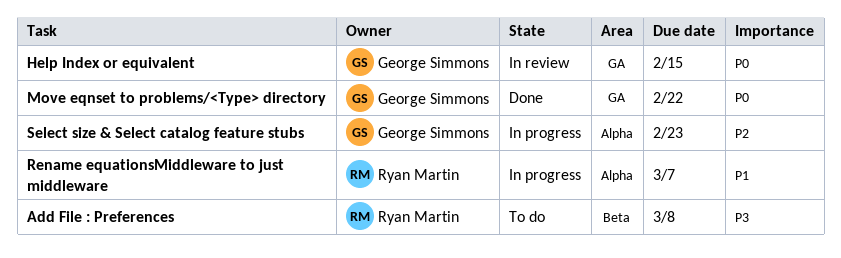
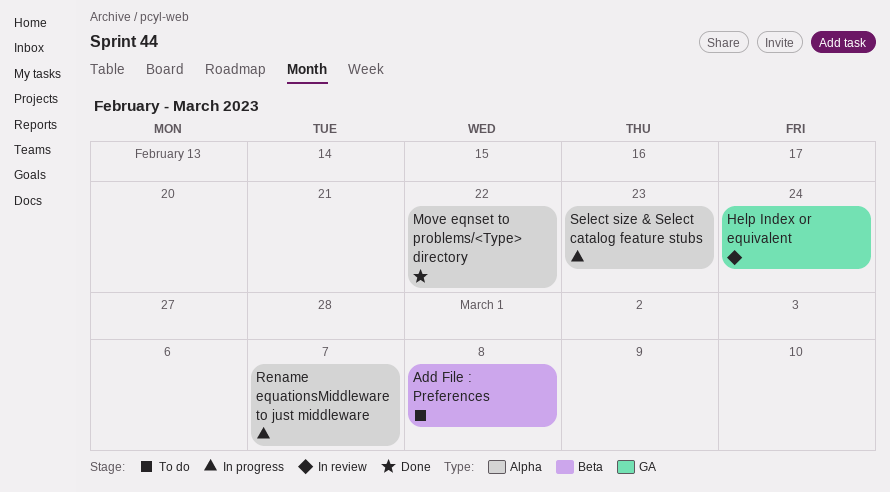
Help Index or equivalent, due: Feb 15 -> Feb 24
Move eqnset to problems/<Type> directory, label: GA -> Alpha

